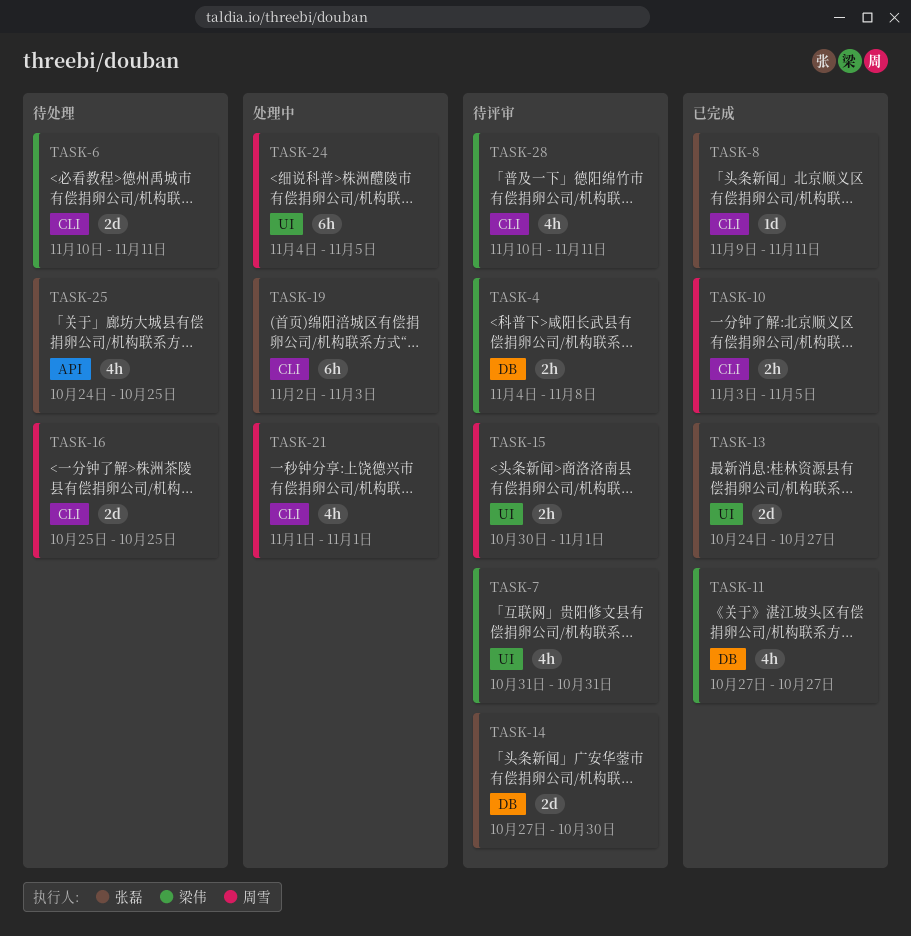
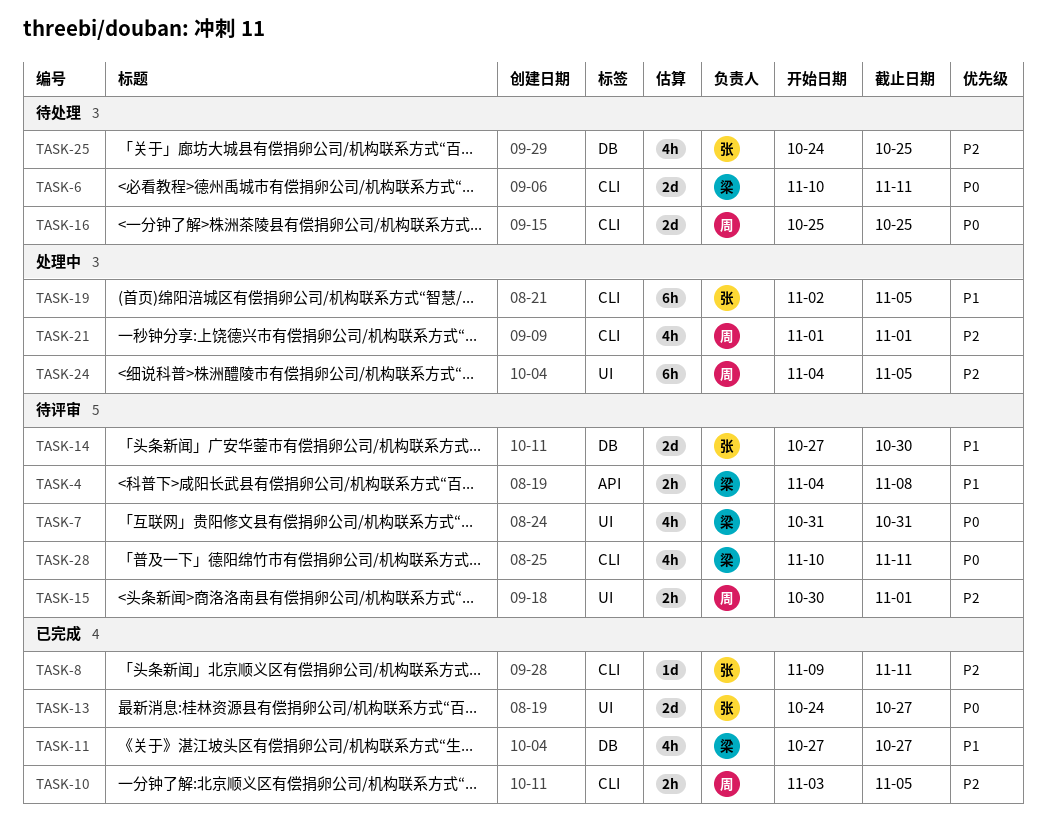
TASK-4, label: DB -> API
TASK-19, due: Nov 3 -> Nov 5
TASK-25, label: API -> DB

